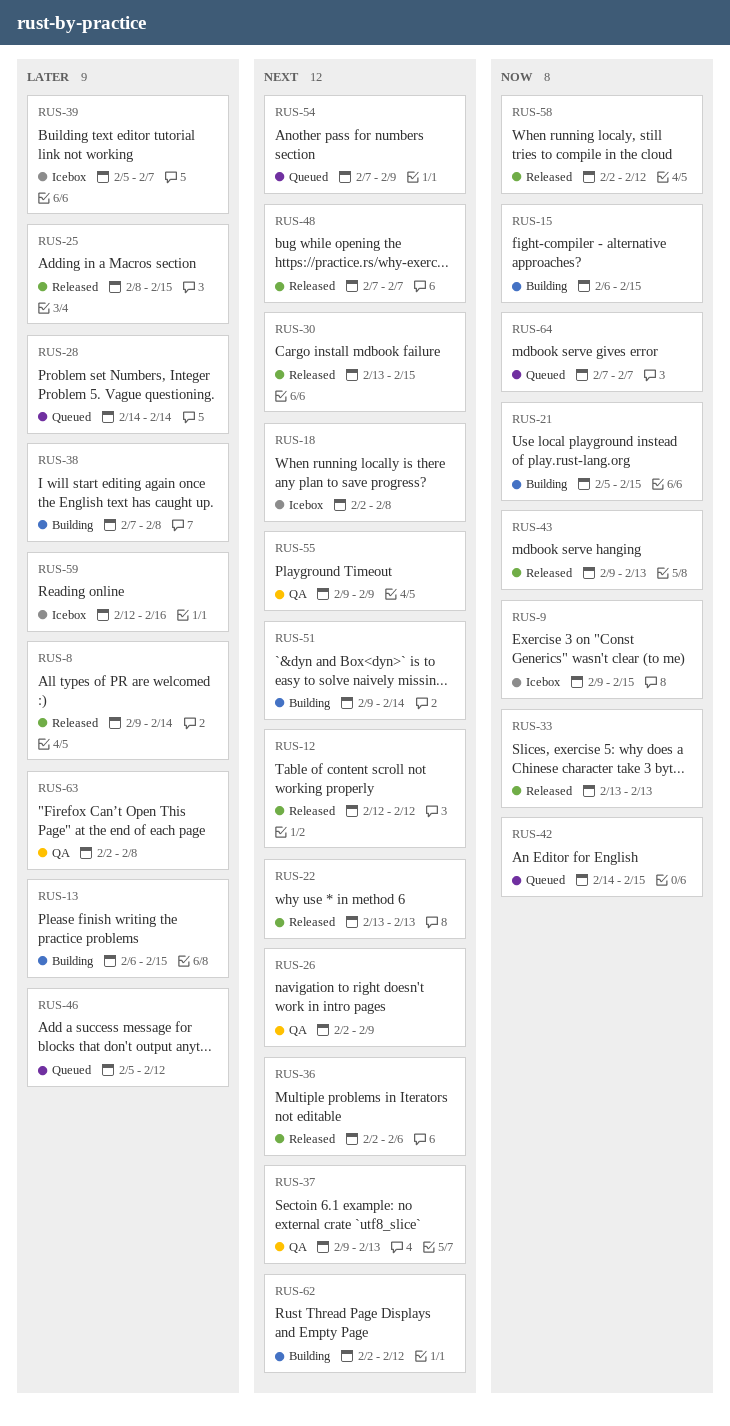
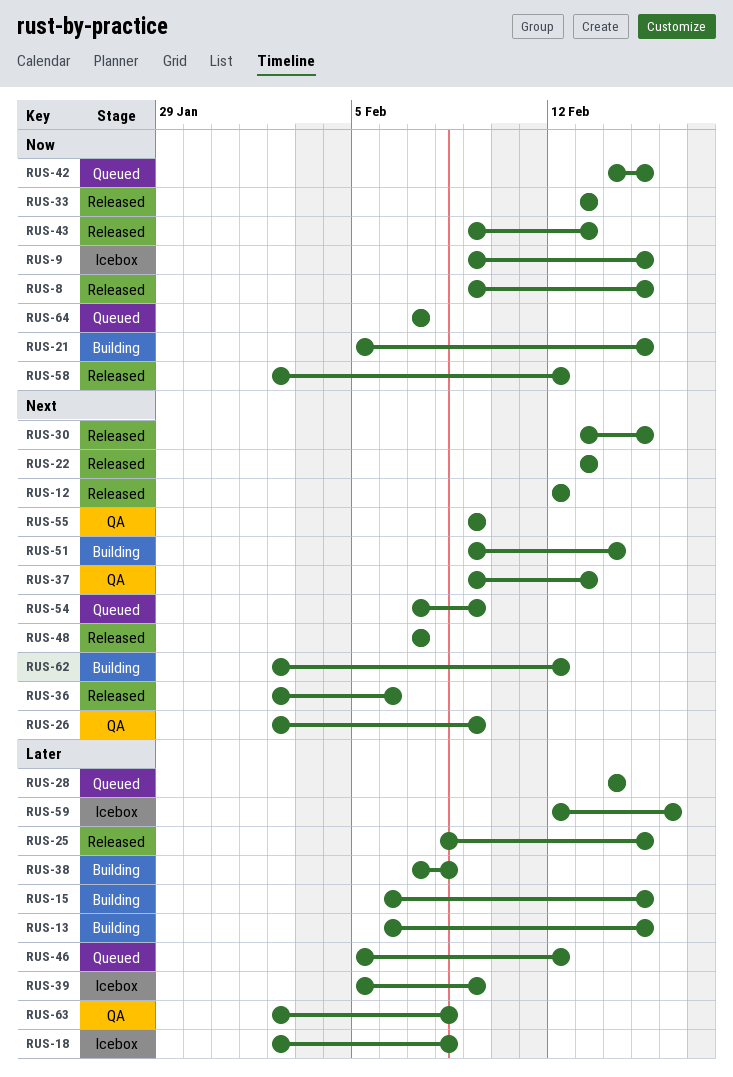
RUS-8, priority: Later -> Now
RUS-8, due: Feb 14 -> Feb 15
RUS-15, priority: Now -> Later
RUS-18, priority: Next -> Later
RUS-39, due: Feb 7 -> Feb 9

